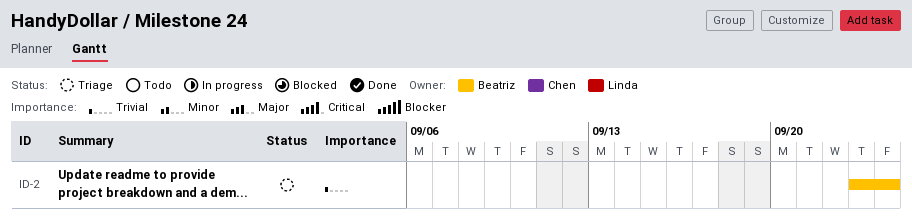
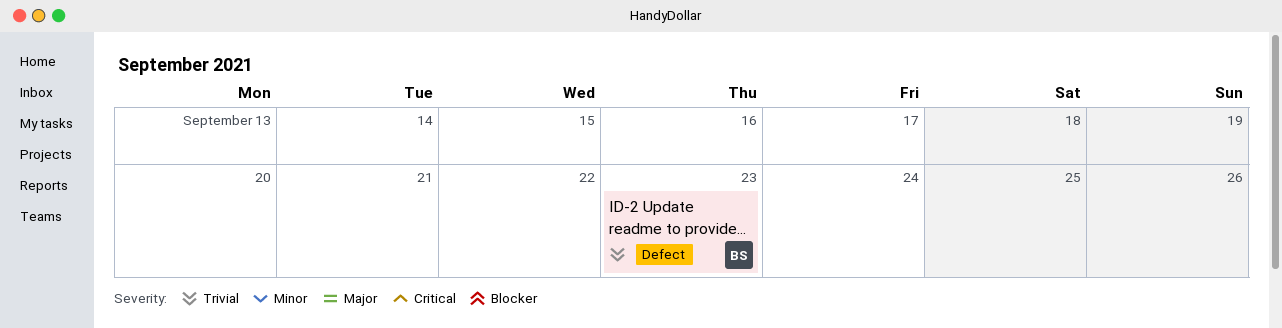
ID-2, due: Sep 24 -> Sep 23

